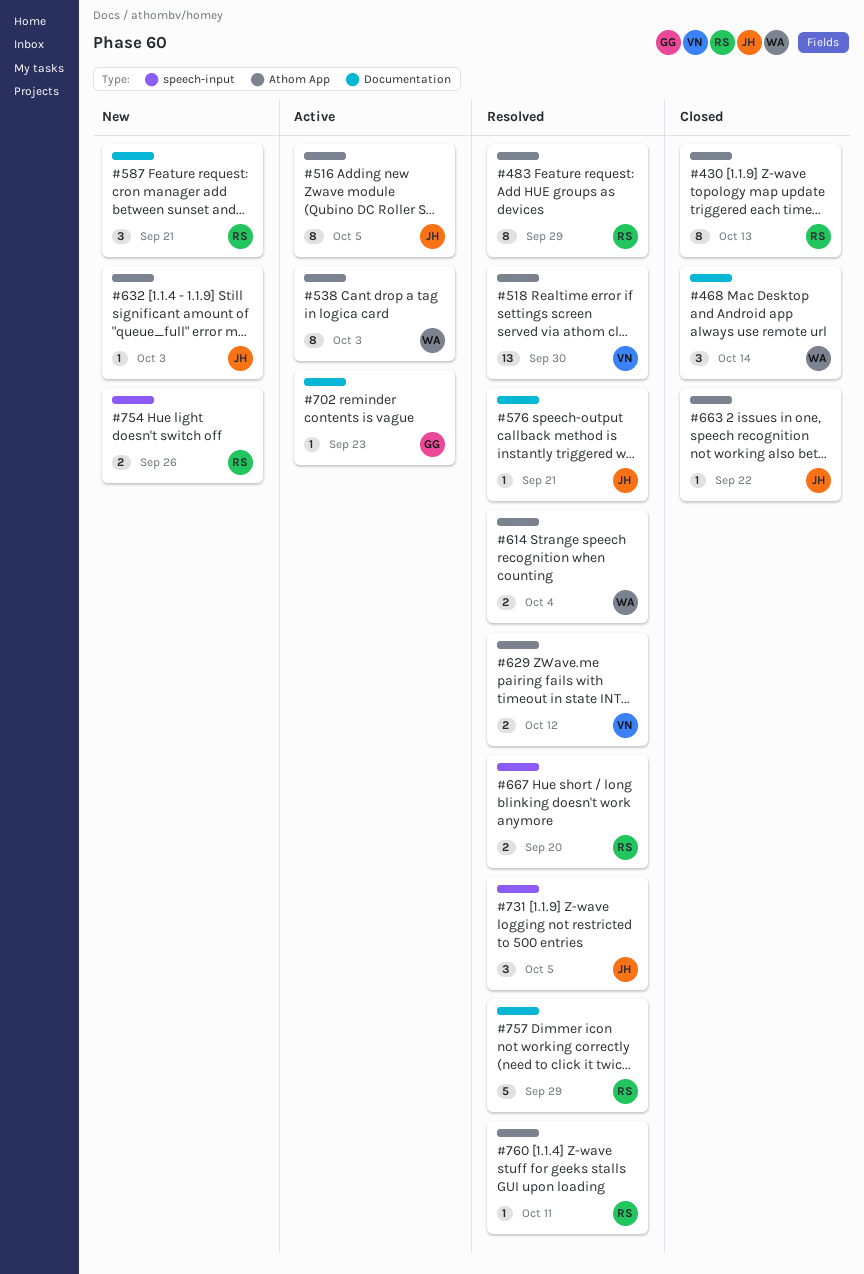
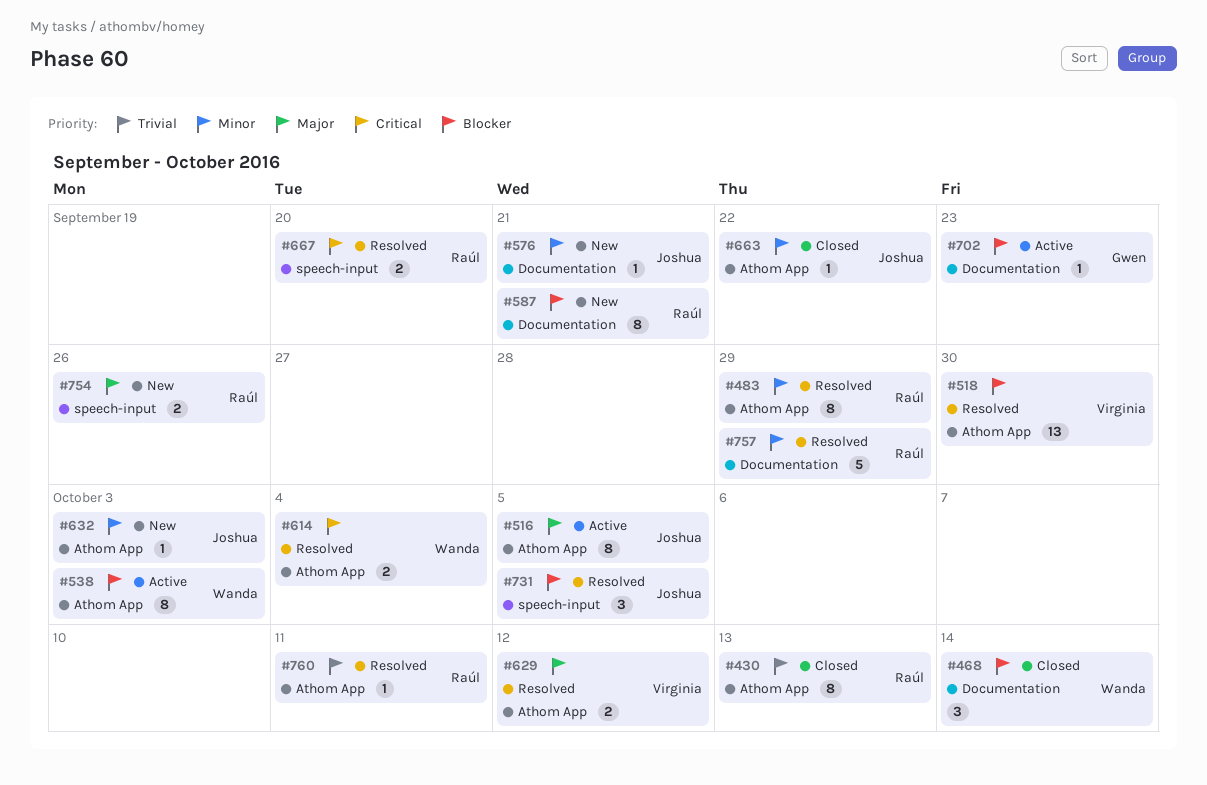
#576, status: Resolved -> New
#587, estimate: 3 -> 8

